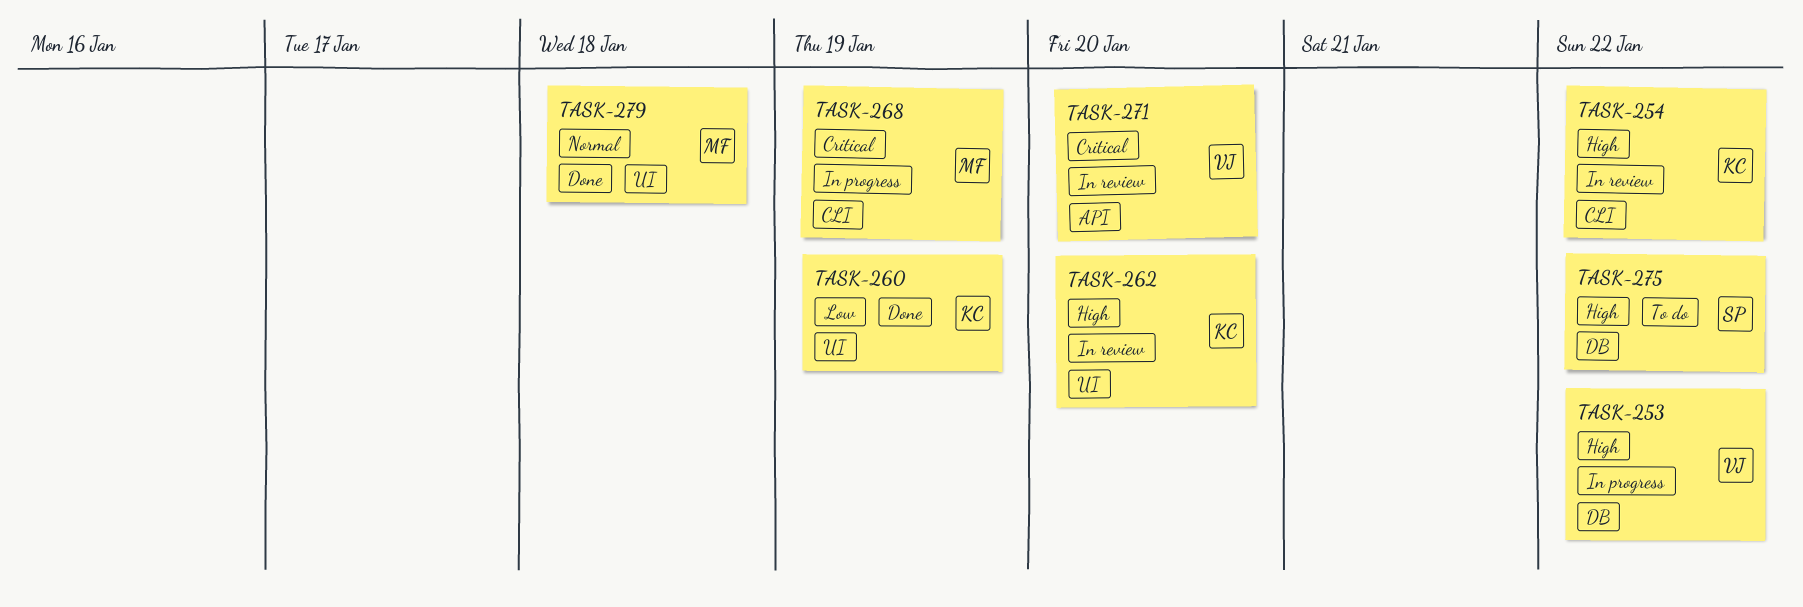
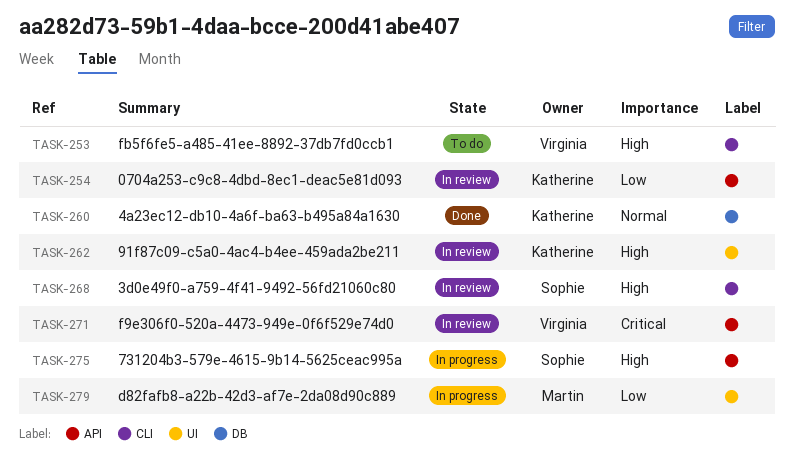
TASK-253, status: In progress -> To do
TASK-253, label: DB -> CLI
TASK-254, priority: High -> Low
TASK-254, label: CLI -> API
TASK-260, priority: Low -> Normal
TASK-260, label: UI -> DB
TASK-268, status: In progress -> In review
TASK-268, owner: Martin -> Sophie
TASK-268, priority: Critical -> High
TASK-275, status: To do -> In progress
TASK-275, label: DB -> API
TASK-279, status: Done -> In progress
TASK-279, priority: Normal -> Low

